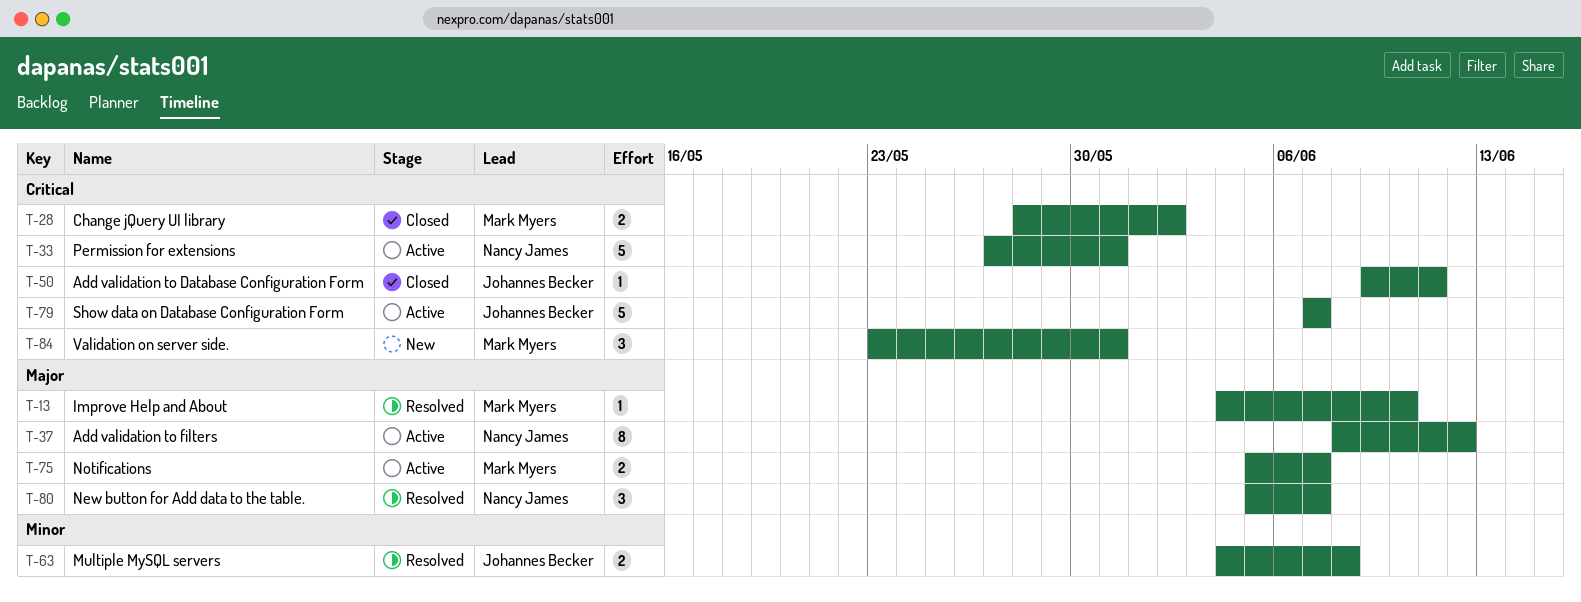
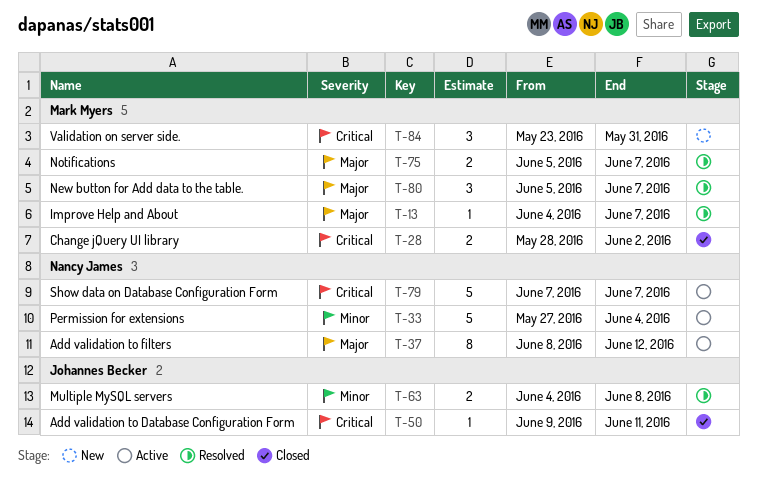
T-13, due: Jun 10 -> Jun 7
T-33, priority: Critical -> Minor
T-33, due: May 31 -> Jun 4
T-75, status: Active -> Resolved
T-79, owner: Johannes Becker -> Nancy James
T-80, owner: Nancy James -> Mark Myers

